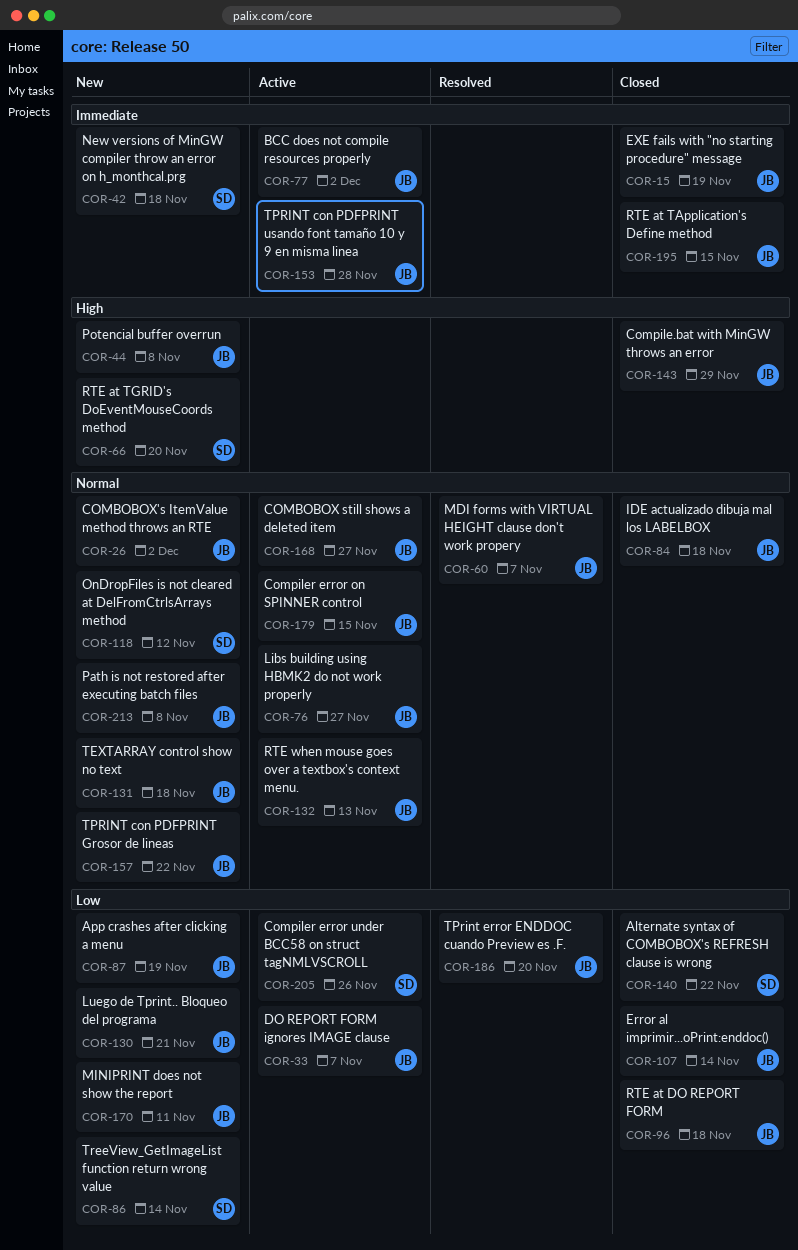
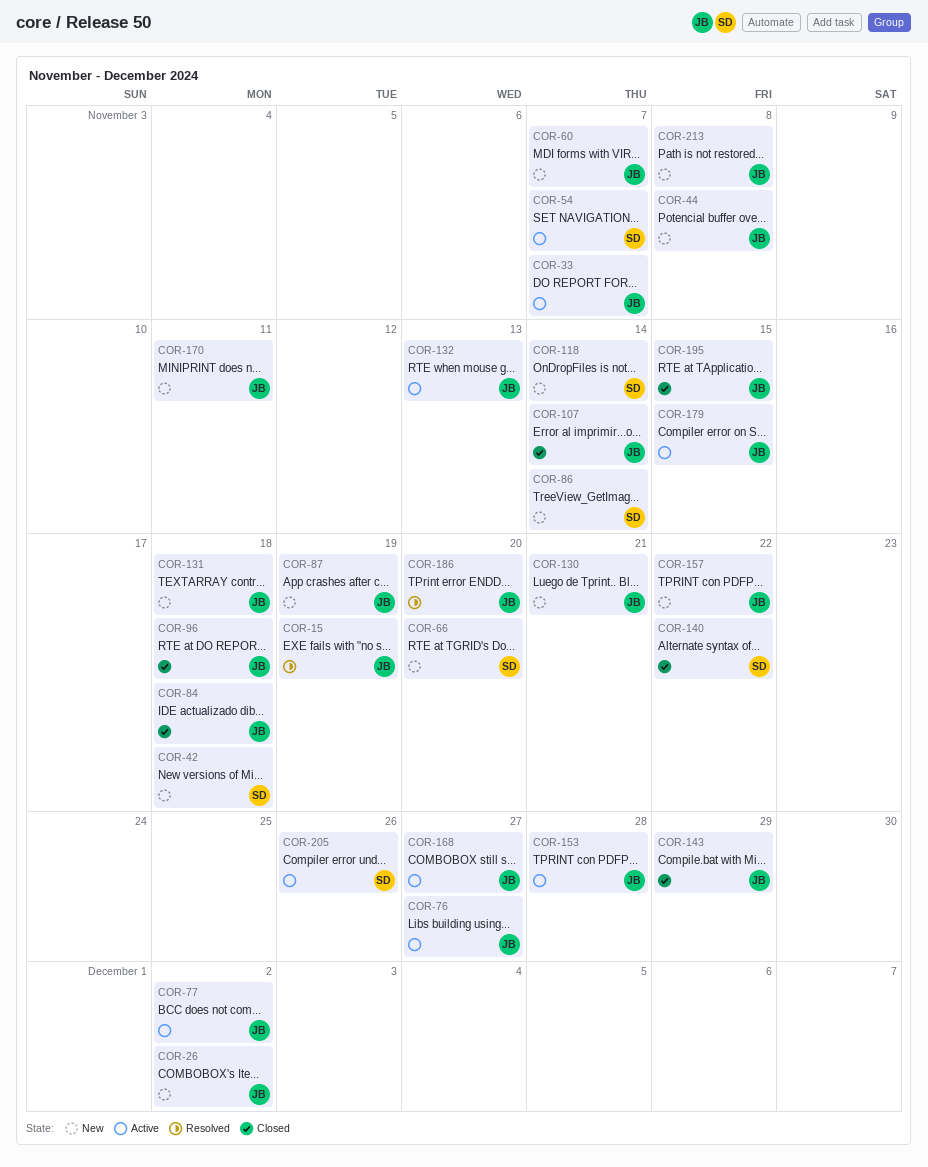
COR-15, status: Closed -> Resolved
COR-54: none -> present
COR-60, status: Resolved -> New
COR-118, due: Nov 12 -> Nov 14

